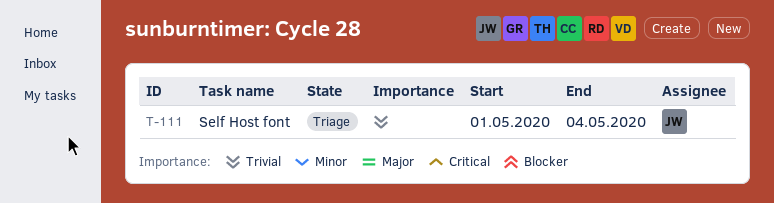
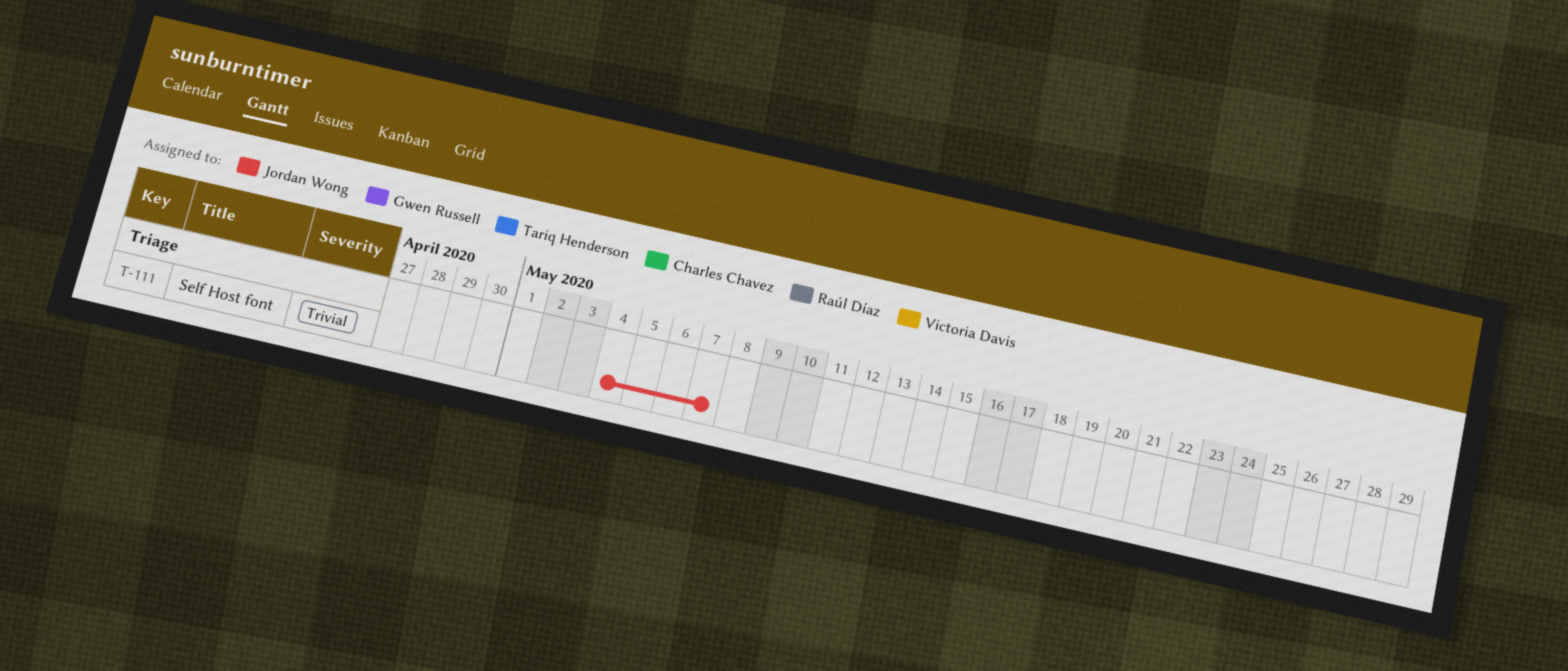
T-111, start: May 1 -> May 4
T-111, due: May 4 -> May 7

